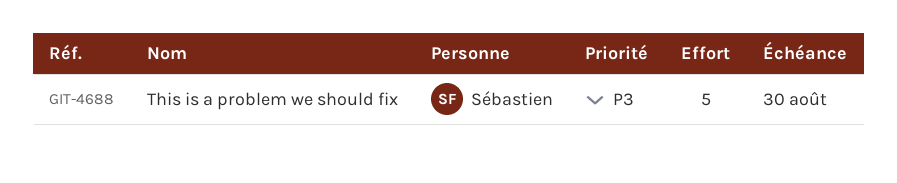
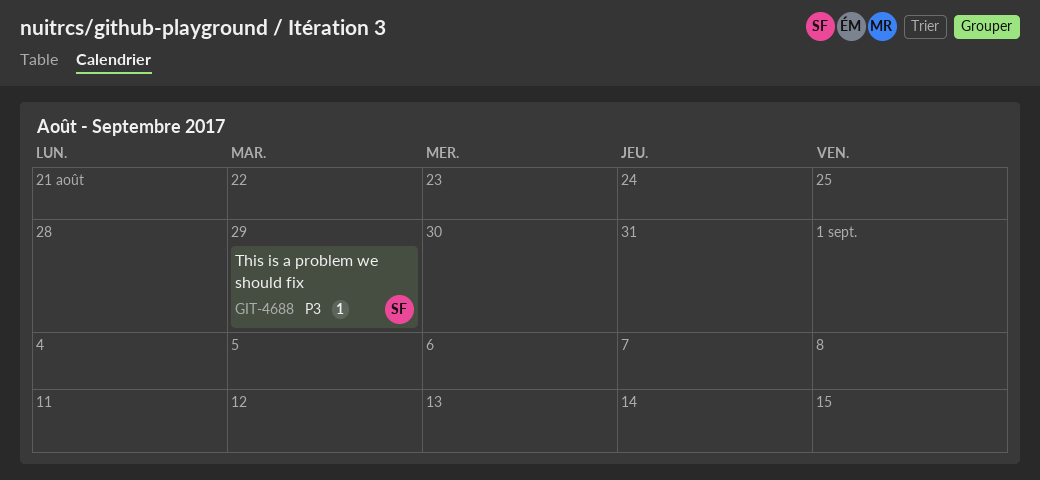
GIT-4688, estimate: 5 -> 1
GIT-4688, due: Aug 30 -> Aug 29

